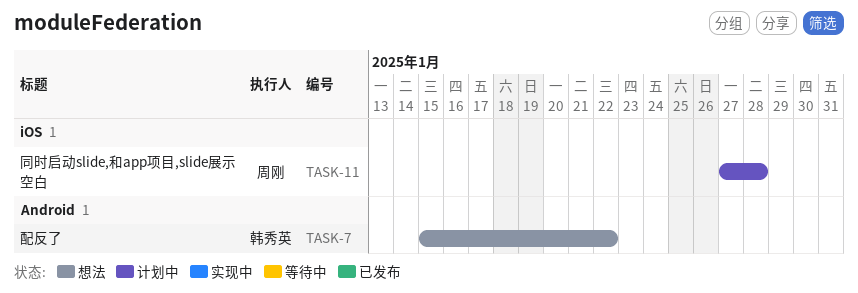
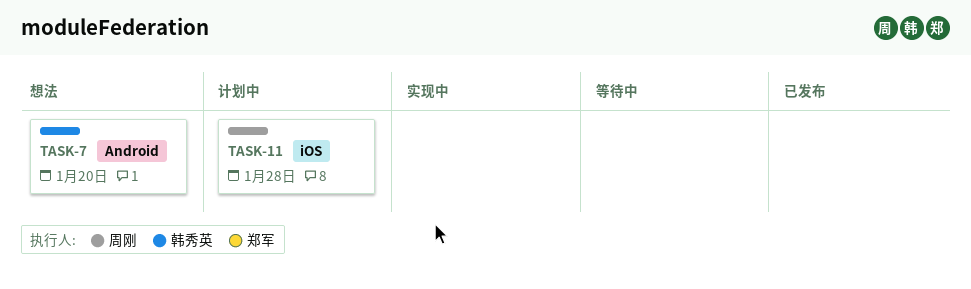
TASK-7, due: Jan 22 -> Jan 20

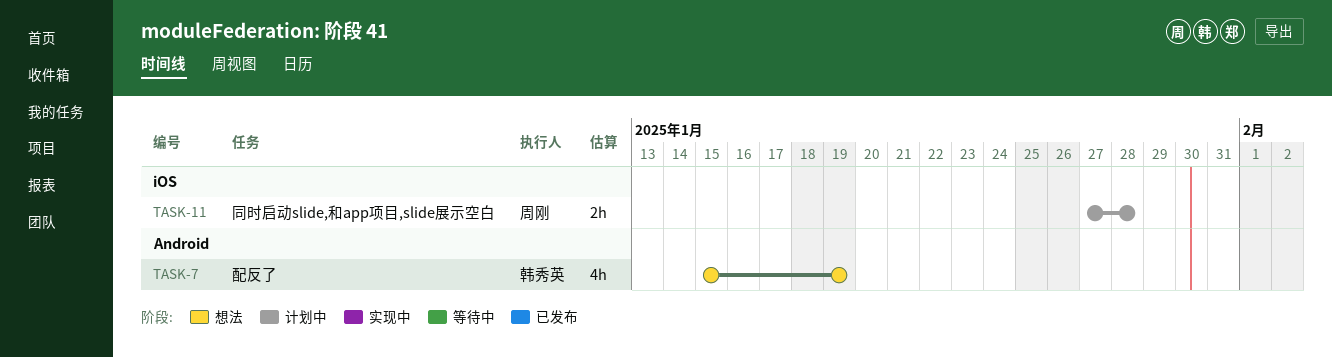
TASK-7, due: Jan 20 -> Jan 19

